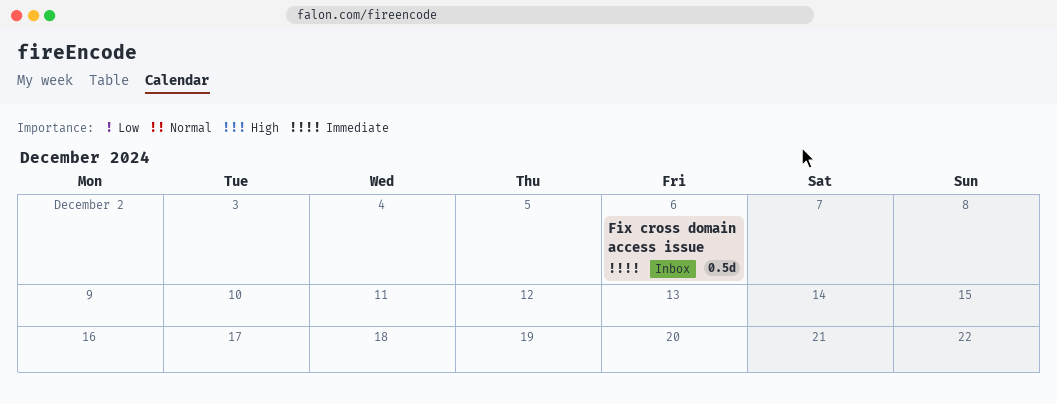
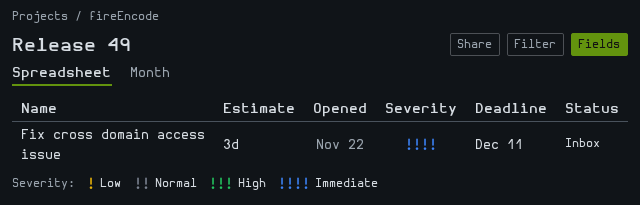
Fix cross domain access issue, estimate: 0.5d -> 3d
Fix cross domain access issue, due: Dec 6 -> Dec 11

